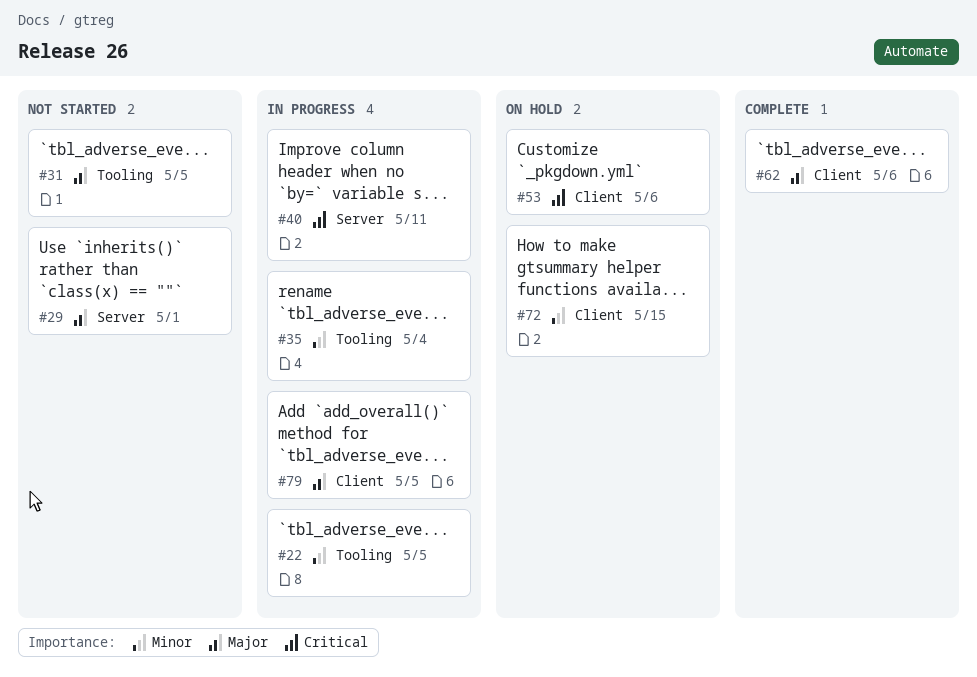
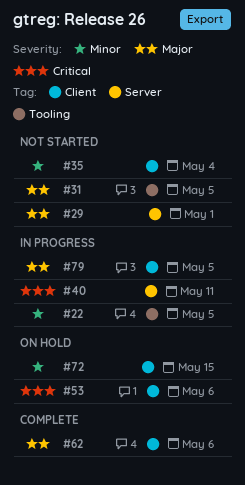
#35, status: In progress -> Not started
#35, label: Tooling -> Client

